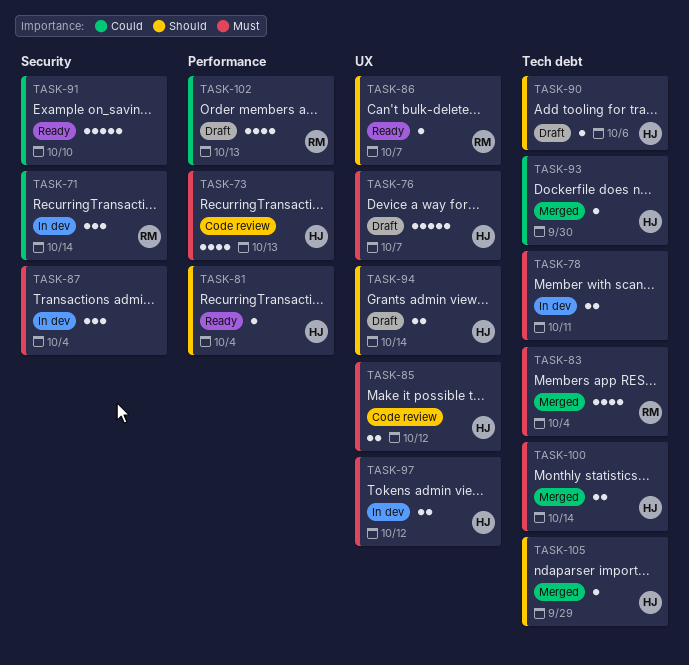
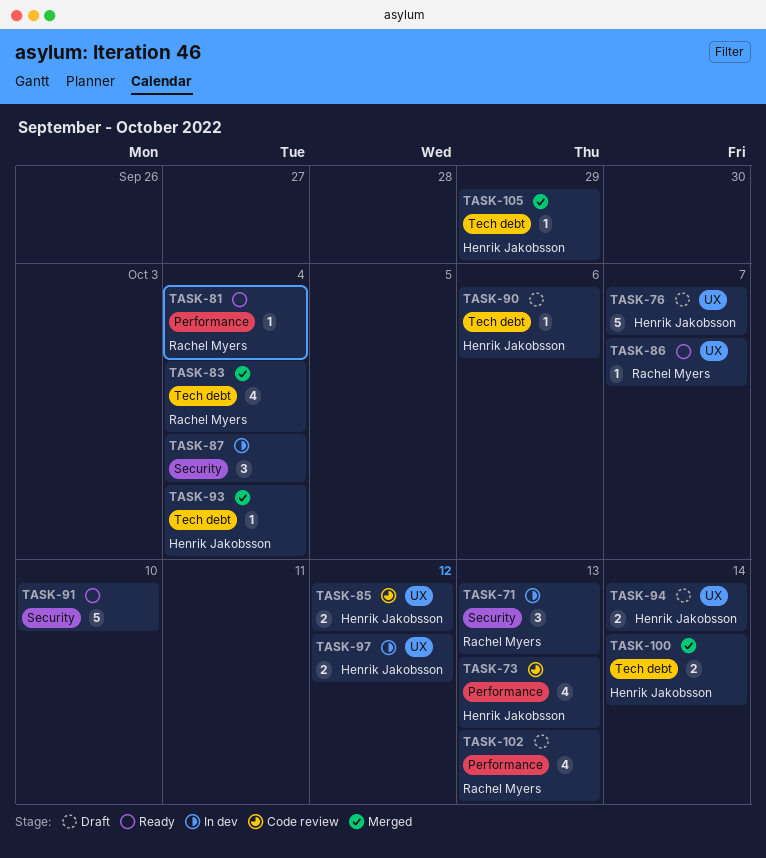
TASK-71, due: Oct 14 -> Oct 13
TASK-78: present -> none
TASK-81, owner: Henrik Jakobsson -> Rachel Myers
TASK-93, due: Sep 30 -> Oct 4

